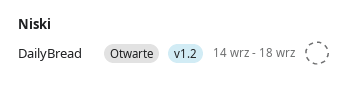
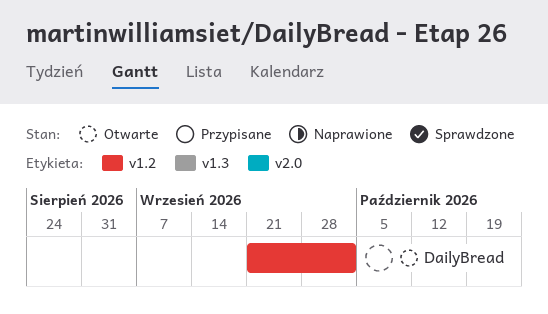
DailyBread, start: Sep 14 -> Sep 21
DailyBread, due: Sep 18 -> Oct 2

